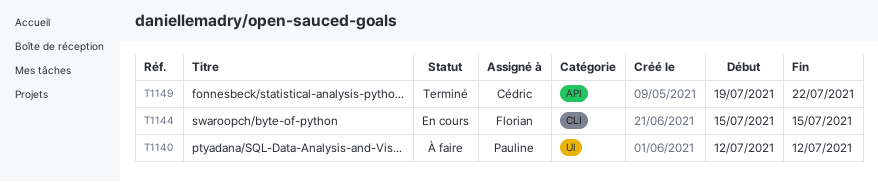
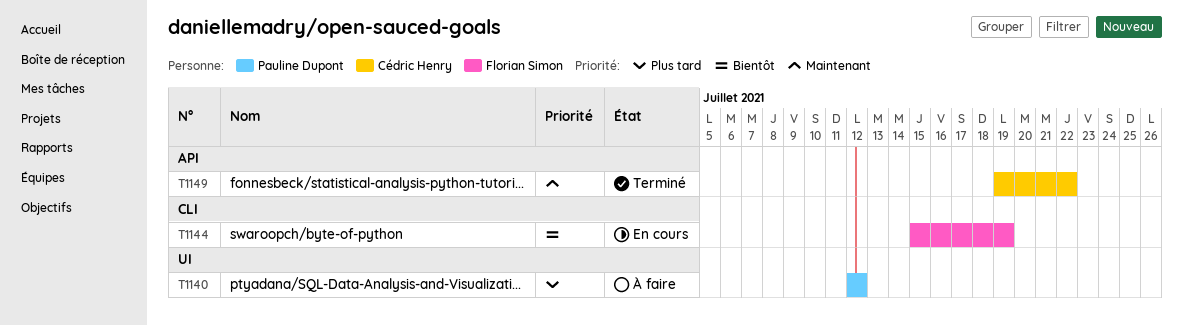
T1144, due: Jul 15 -> Jul 19

